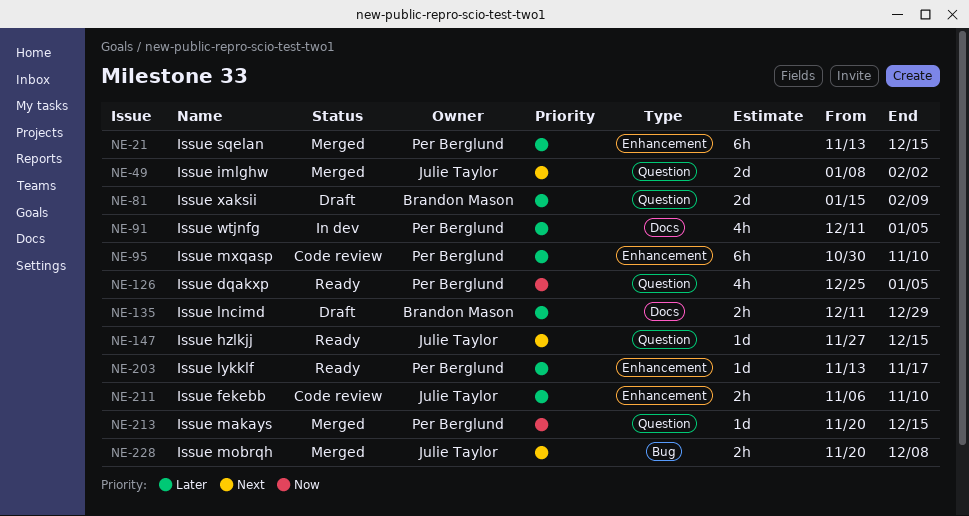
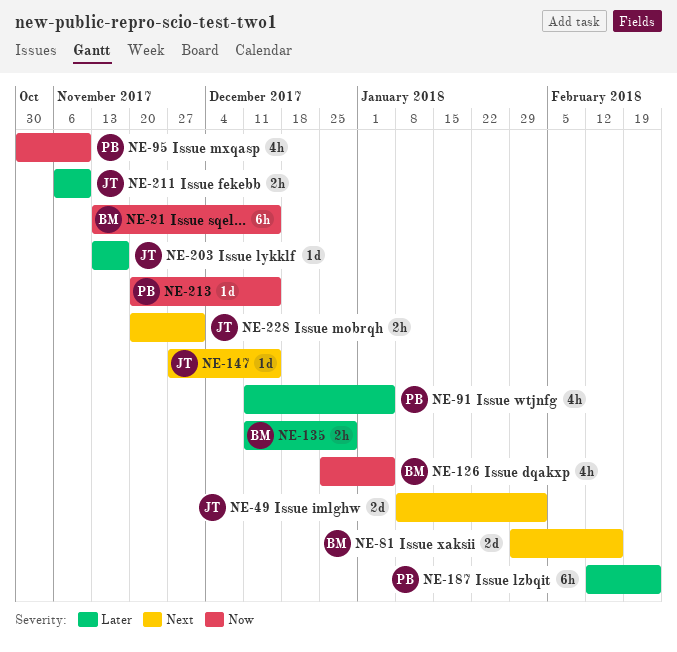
NE-21, owner: Per Berglund -> Brandon Mason
NE-21, priority: Later -> Now
NE-81, priority: Later -> Next
NE-81, start: Jan 15 -> Jan 29
NE-81, due: Feb 9 -> Feb 16
NE-95, priority: Later -> Now
NE-95, estimate: 6h -> 4h
NE-126, owner: Per Berglund -> Brandon Mason
NE-187: none -> present
NE-203, owner: Per Berglund -> Julie Taylor
NE-228, due: Dec 8 -> Dec 1

